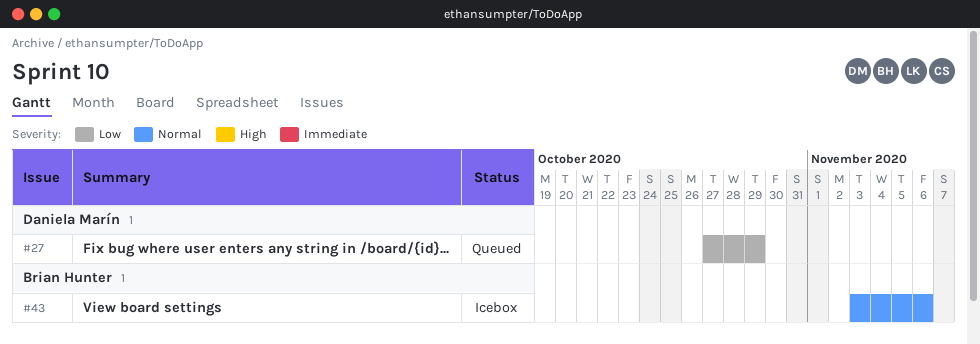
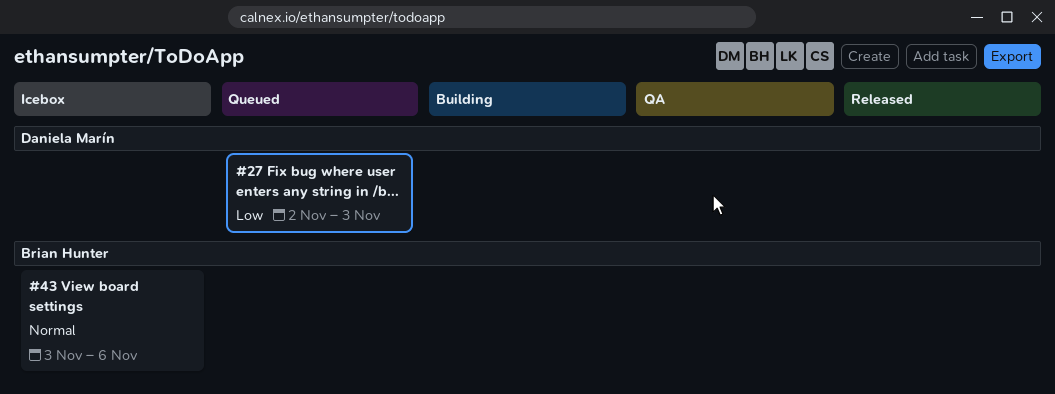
#27, start: Oct 27 -> Nov 2
#27, due: Oct 29 -> Nov 3

